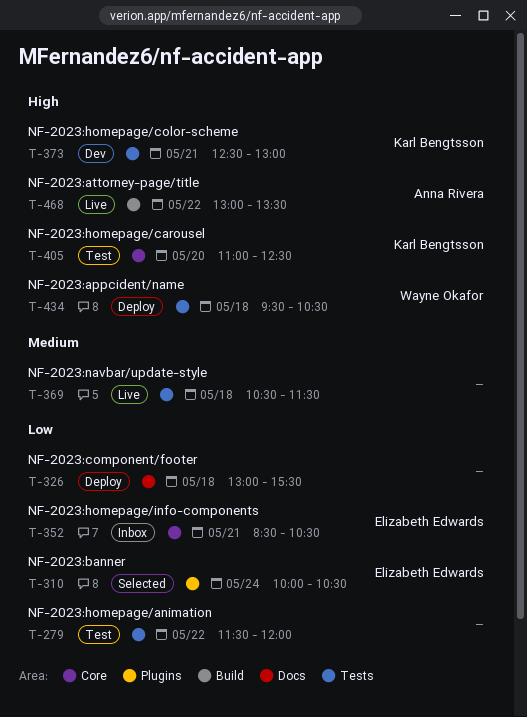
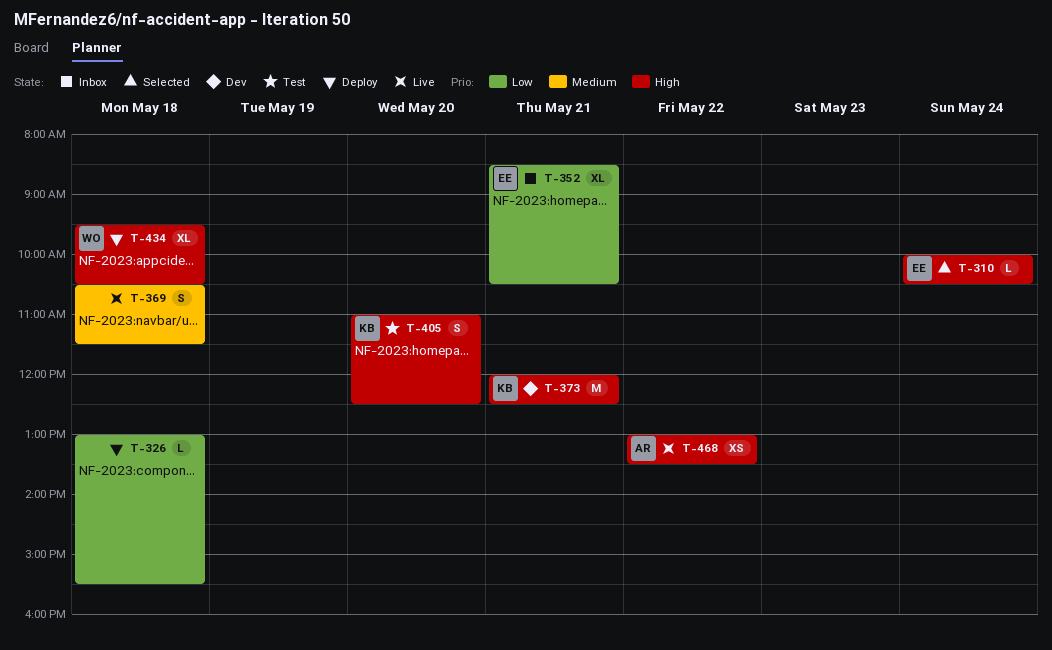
T-279: present -> none
T-310, priority: Low -> High
T-373, begins: 12:30 -> 12:00
T-373, ends: 13:00 -> 12:30

